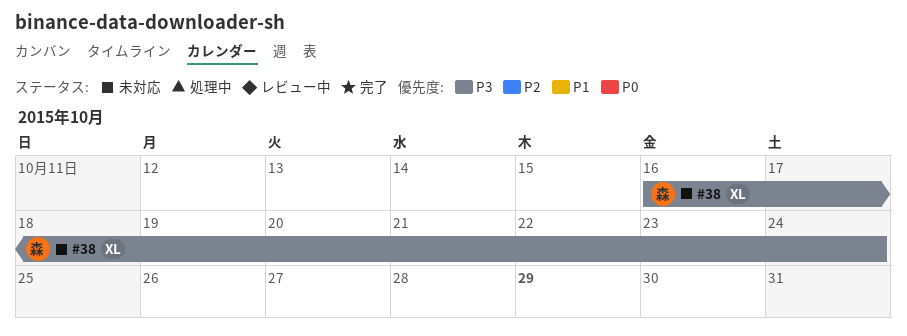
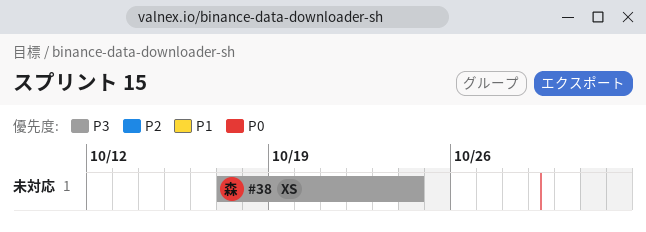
#38, estimate: XL -> XS
#38, start: Oct 16 -> Oct 17

